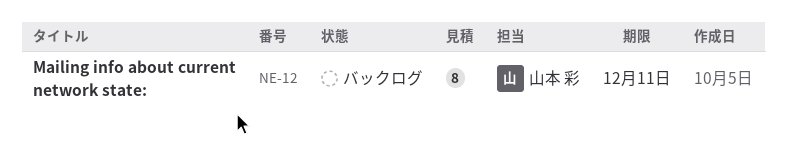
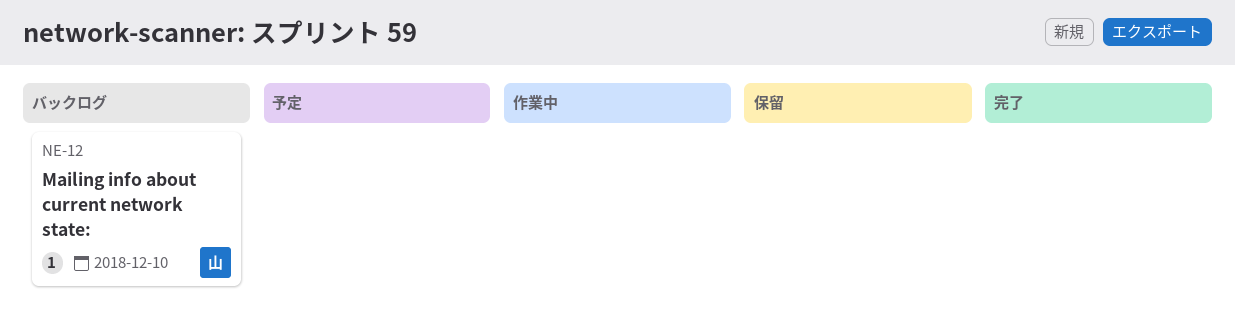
NE-12, estimate: 8 -> 1
NE-12, due: Dec 11 -> Dec 10

